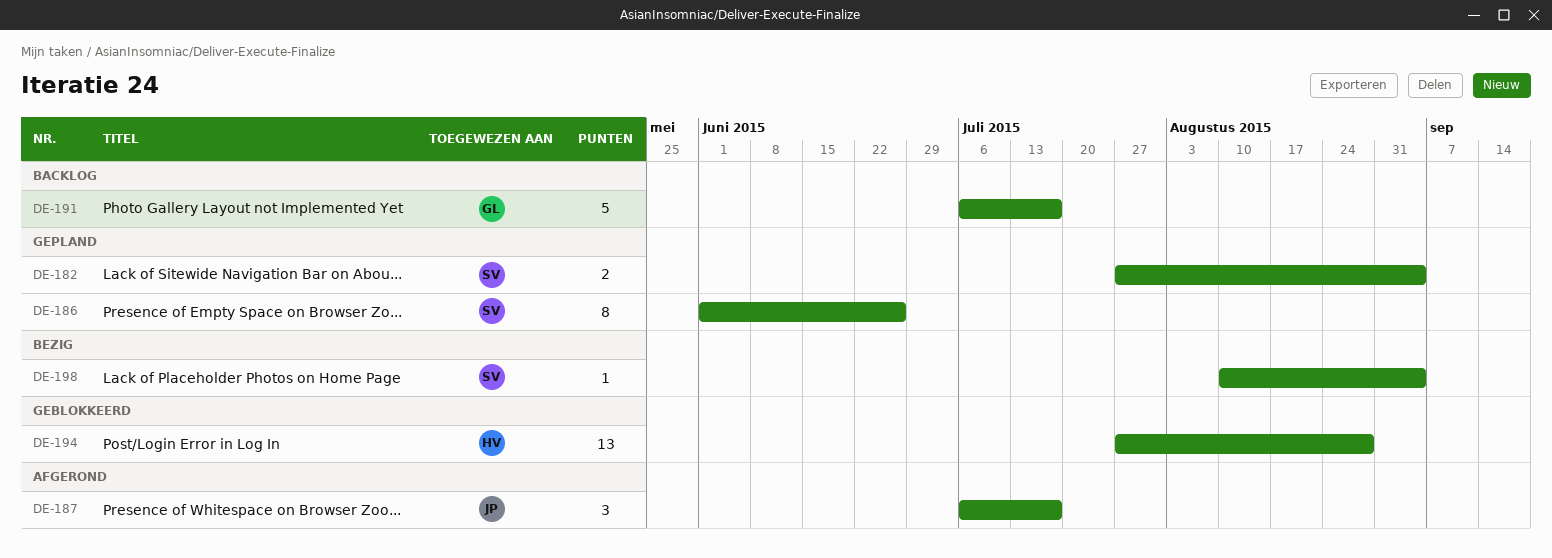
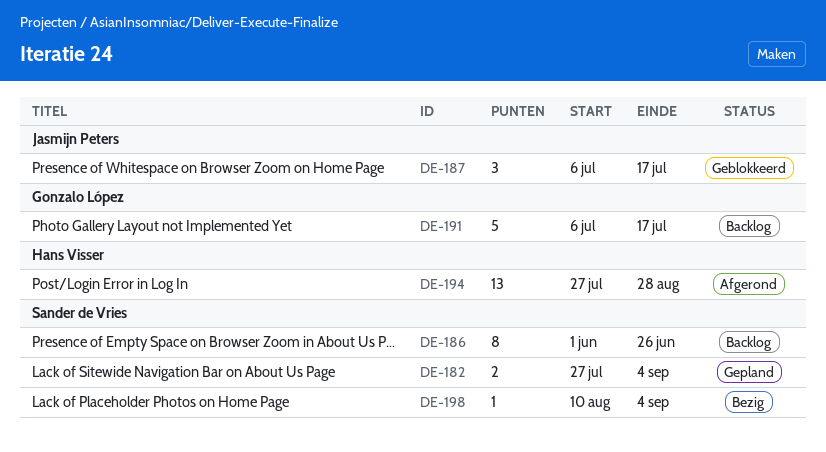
DE-186, status: Gepland -> Backlog
DE-187, status: Afgerond -> Geblokkeerd
DE-194, status: Geblokkeerd -> Afgerond

